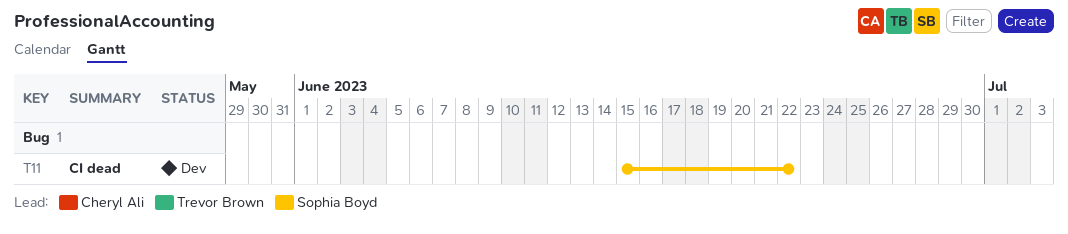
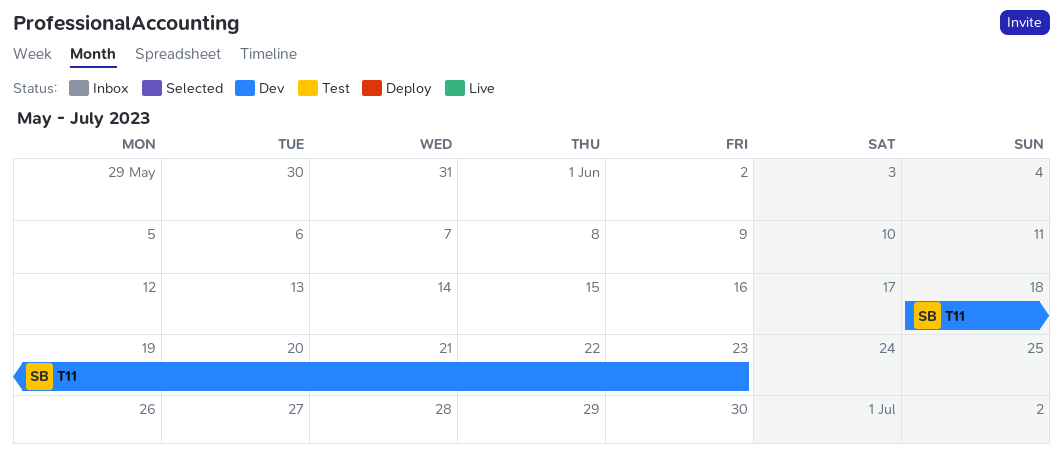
T11, start: Jun 15 -> Jun 18
T11, due: Jun 22 -> Jun 23

